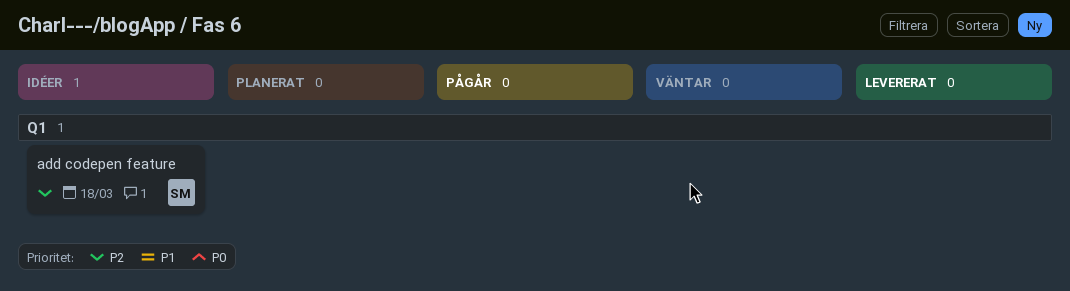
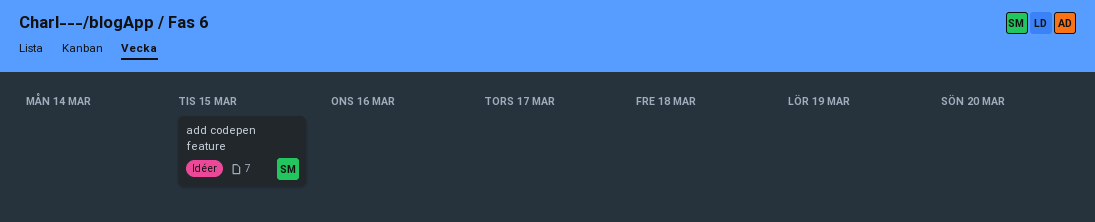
add codepen feature, due: Mar 18 -> Mar 15

